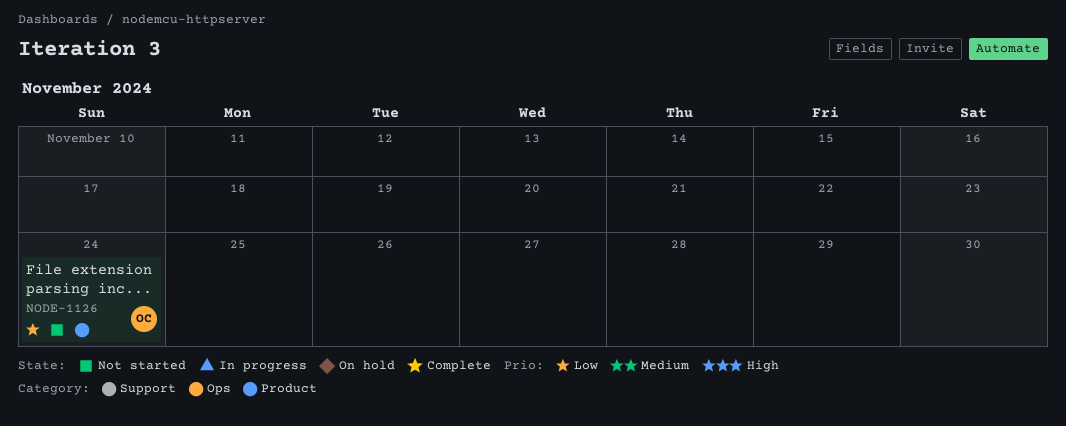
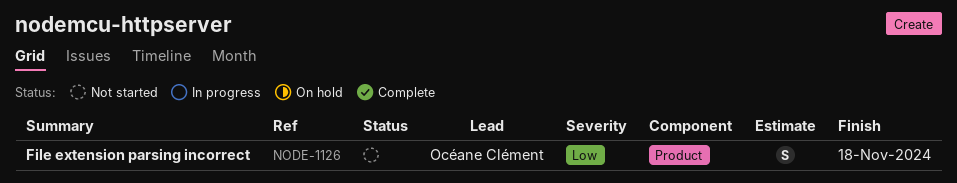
NODE-1126, due: Nov 24 -> Nov 18

